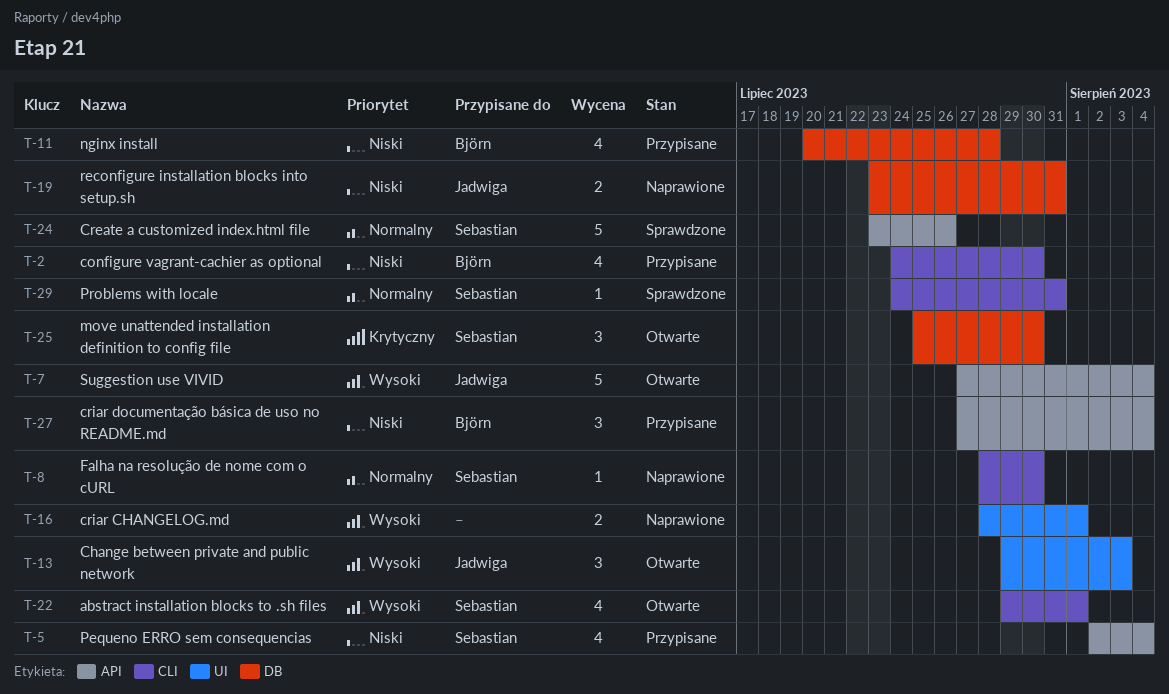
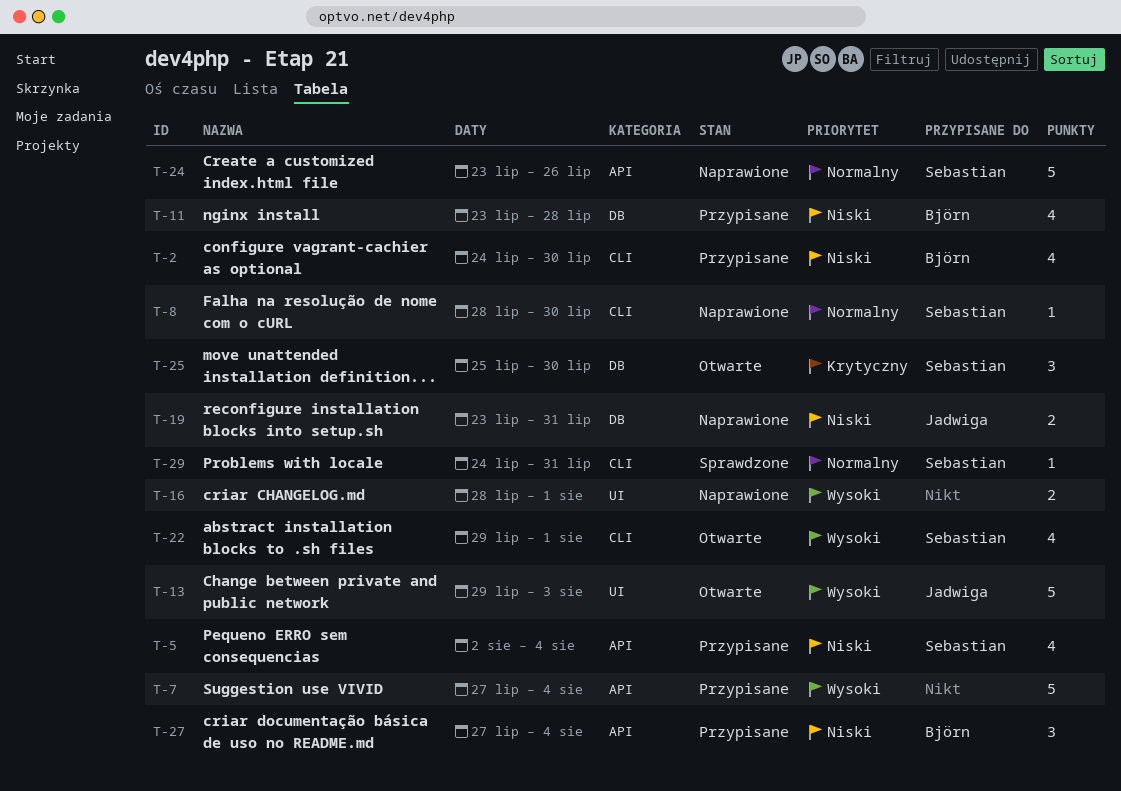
T-7, status: Otwarte -> Przypisane
T-7, owner: Jadwiga -> none
T-11, start: Jul 20 -> Jul 23
T-13, estimate: 3 -> 5
T-24, status: Sprawdzone -> Naprawione

